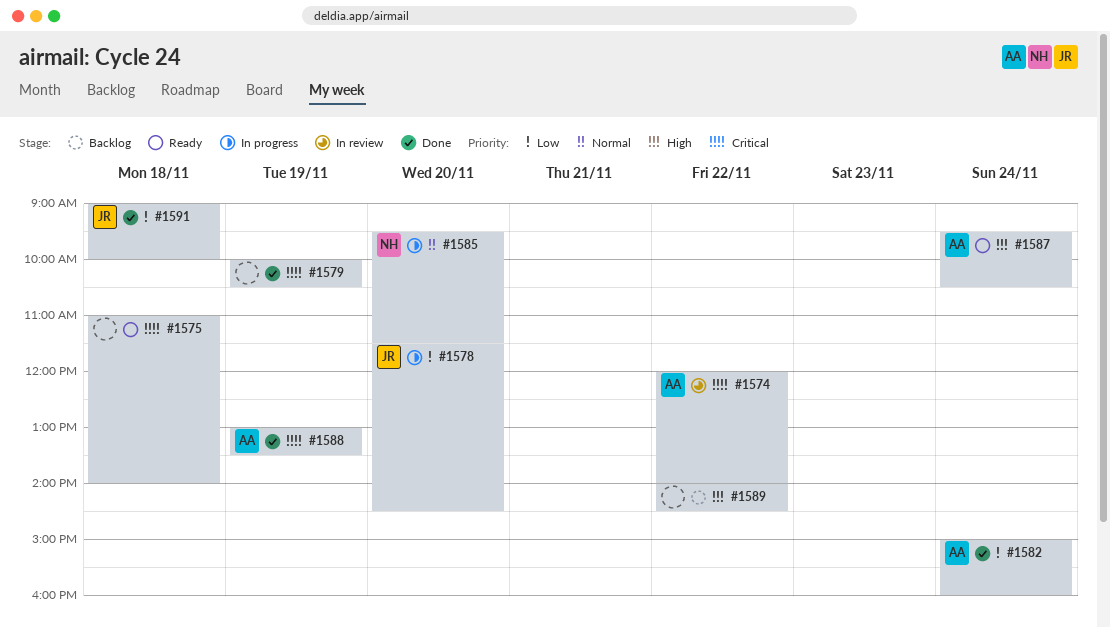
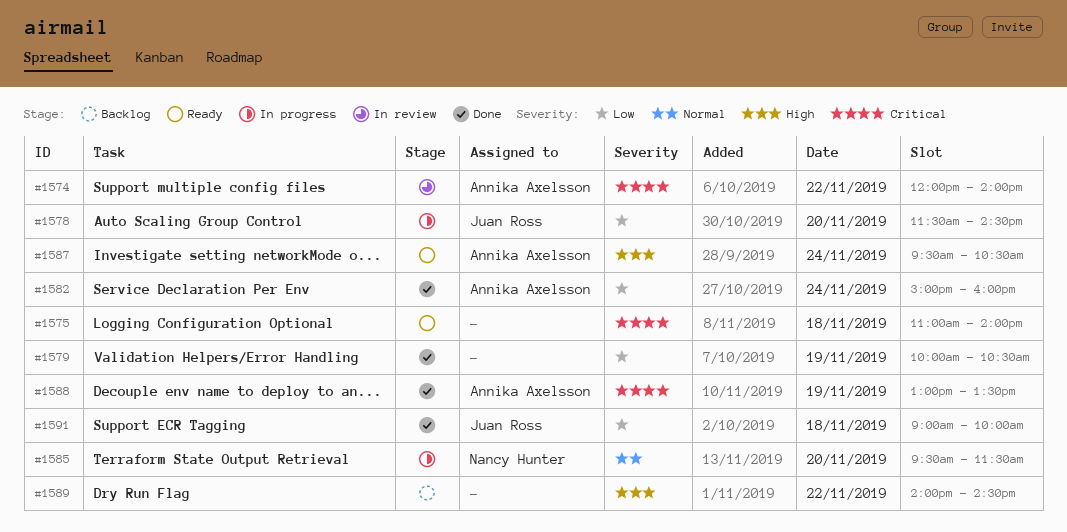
#1579, priority: Critical -> Low

